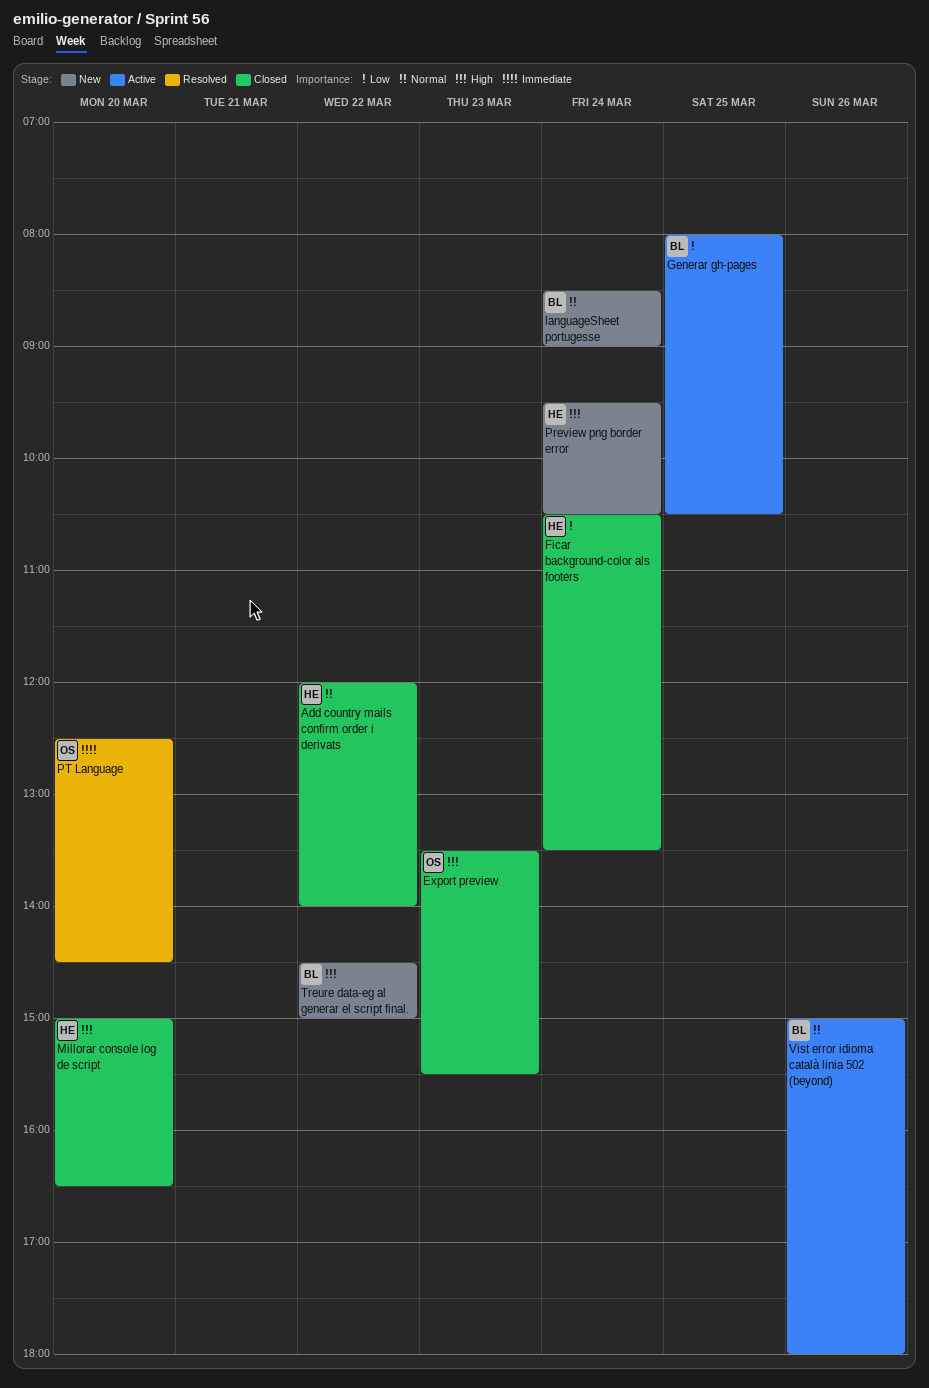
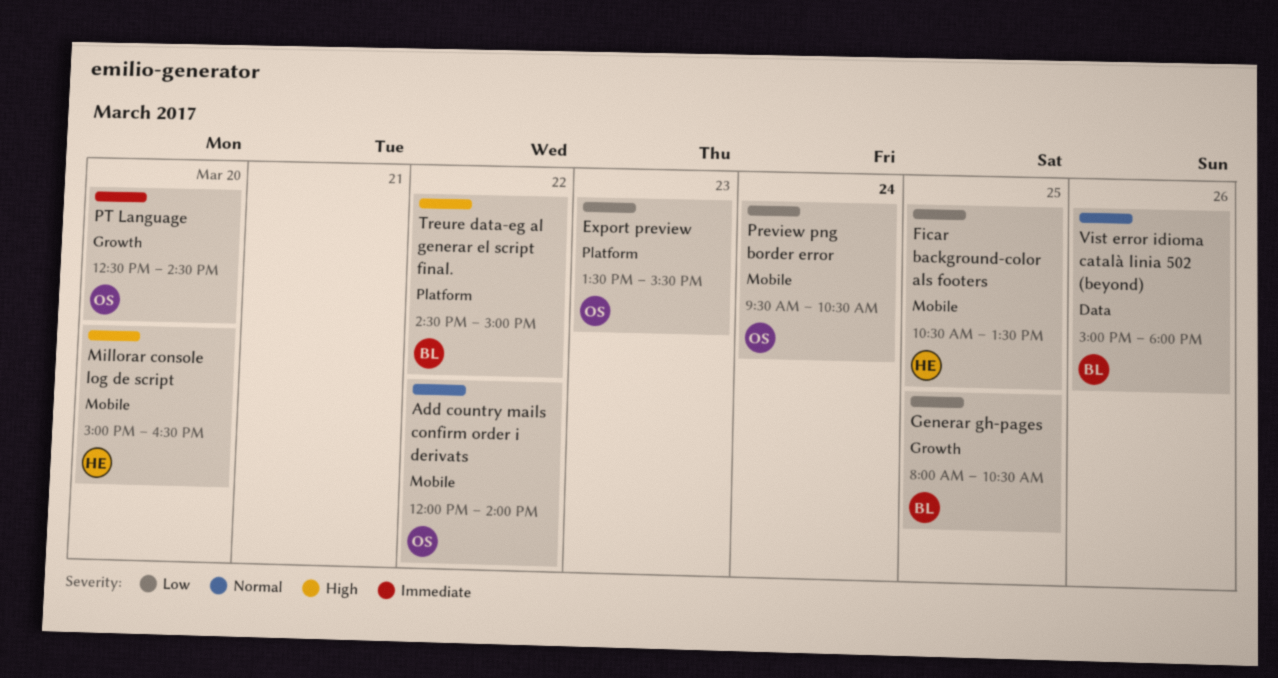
Add country mails confirm order i derivats, owner: HE -> OS
Export preview, priority: High -> Low
Ficar background-color als footers, day: Mar 24 -> Mar 25
languageSheet portugesse: present -> none
Preview png border error, owner: HE -> OS
Preview png border error, priority: High -> Low

